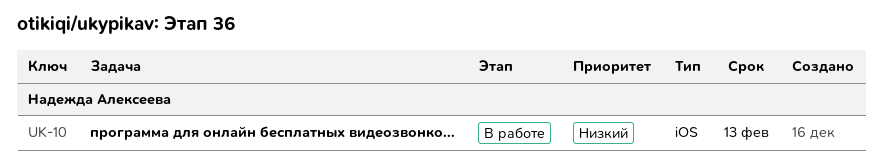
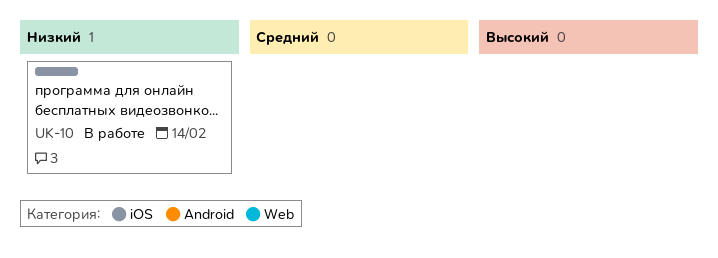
UK-10, due: Feb 13 -> Feb 14

